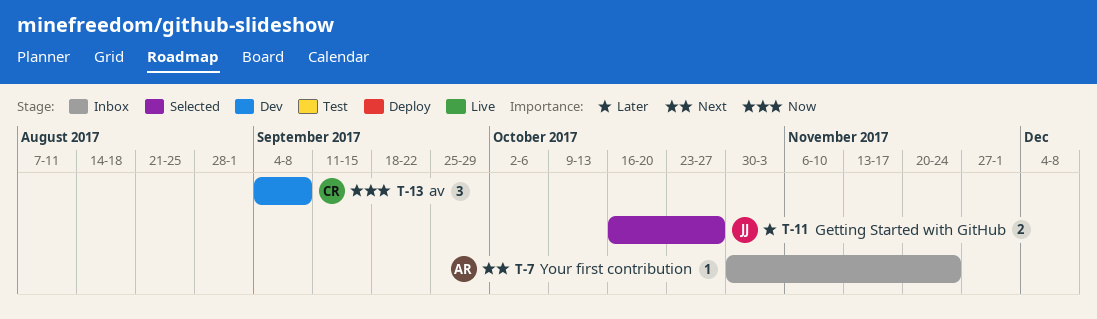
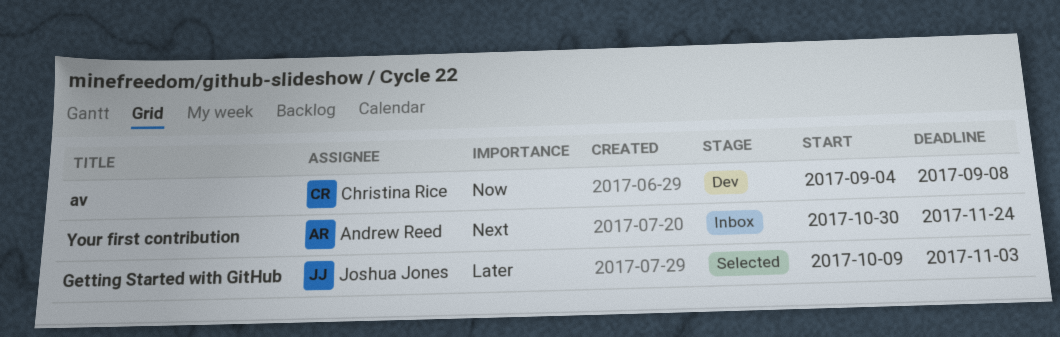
Getting Started with GitHub, start: Oct 16 -> Oct 9
Getting Started with GitHub, due: Oct 27 -> Nov 3

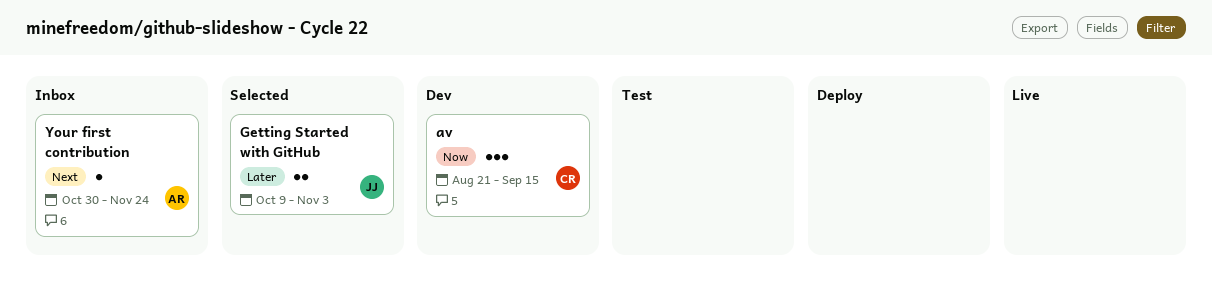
av, start: Sep 4 -> Aug 21
av, due: Sep 8 -> Sep 15

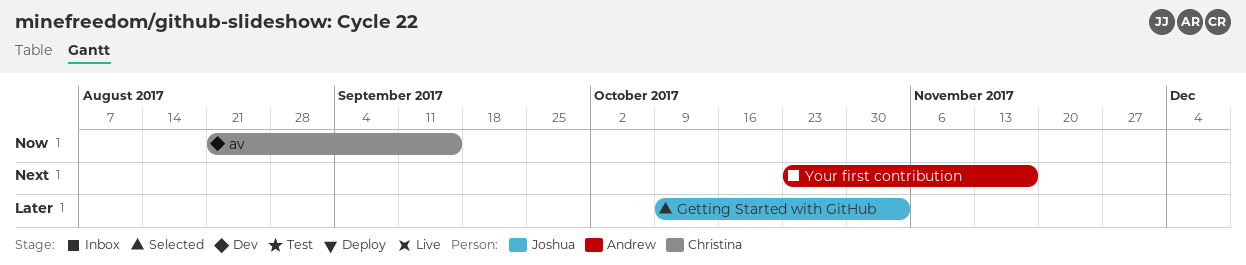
Your first contribution, start: Oct 30 -> Oct 23
Your first contribution, due: Nov 24 -> Nov 17

